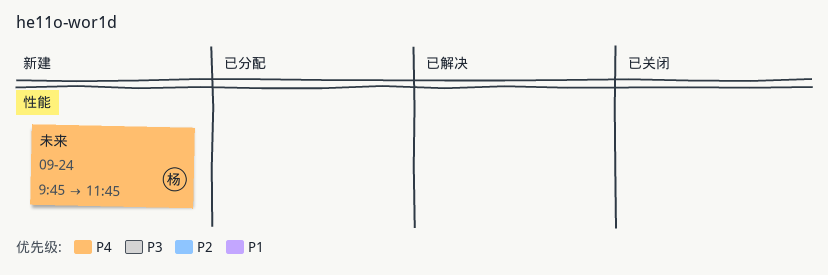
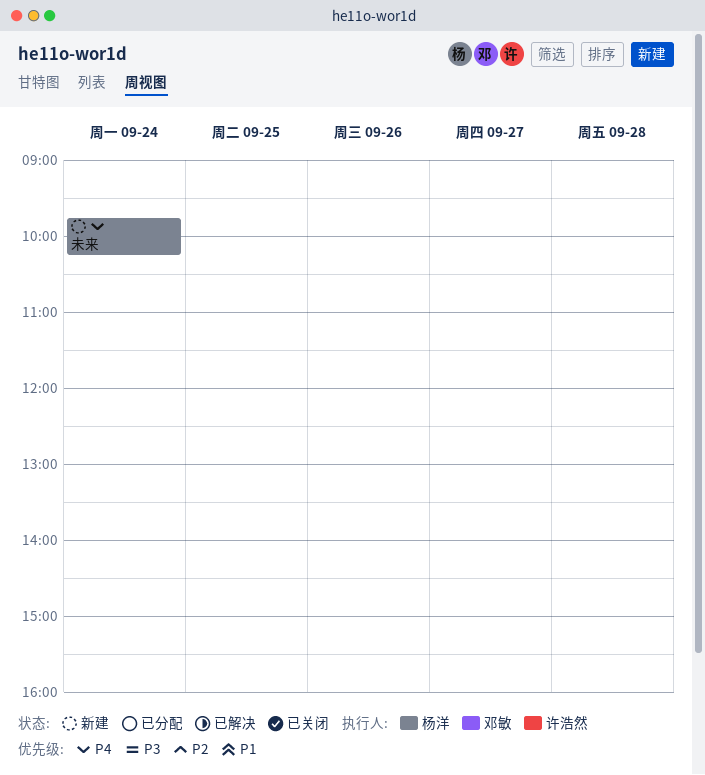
未来, ends: 11:45 -> 10:15

